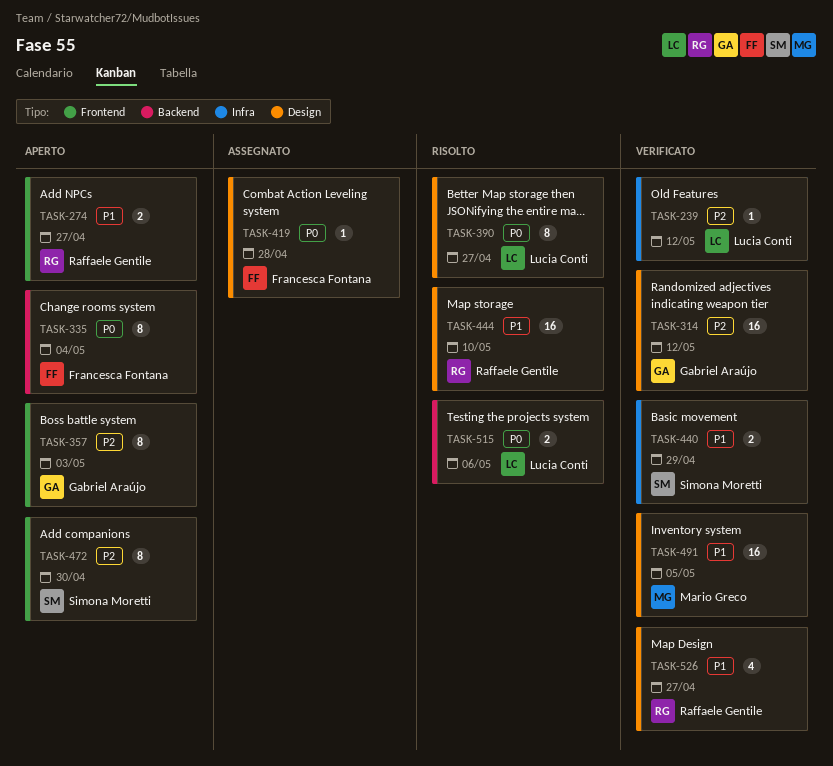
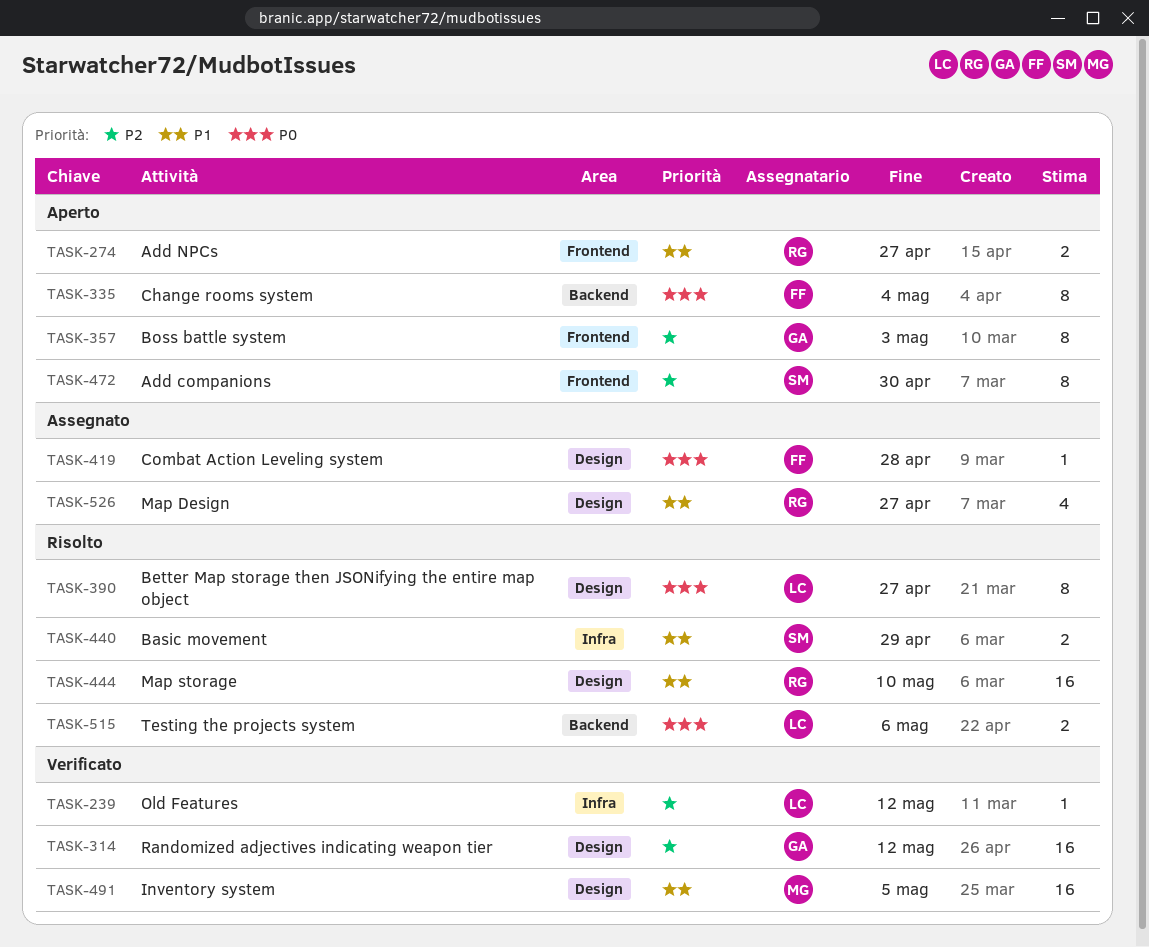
TASK-440, status: Verificato -> Risolto
TASK-526, status: Verificato -> Assegnato

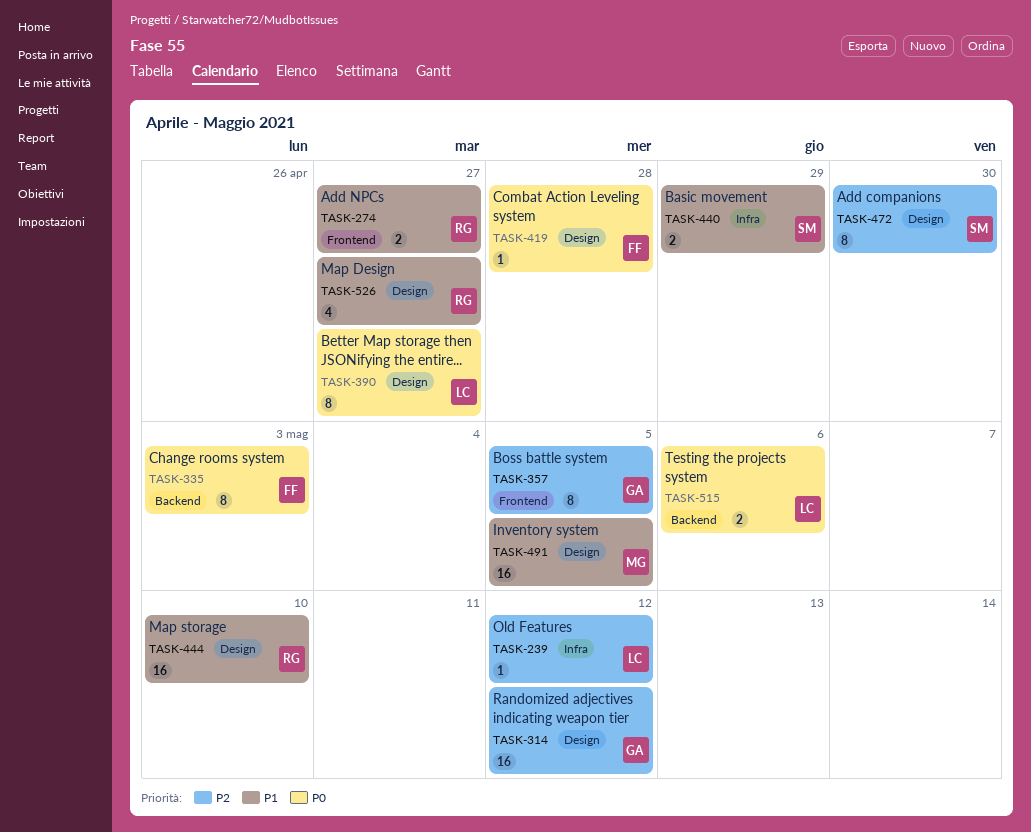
TASK-335, due: May 4 -> May 3
TASK-357, due: May 3 -> May 5
TASK-472, label: Frontend -> Design

